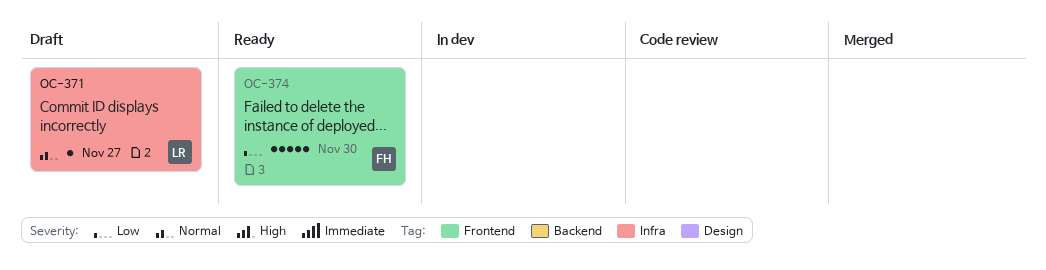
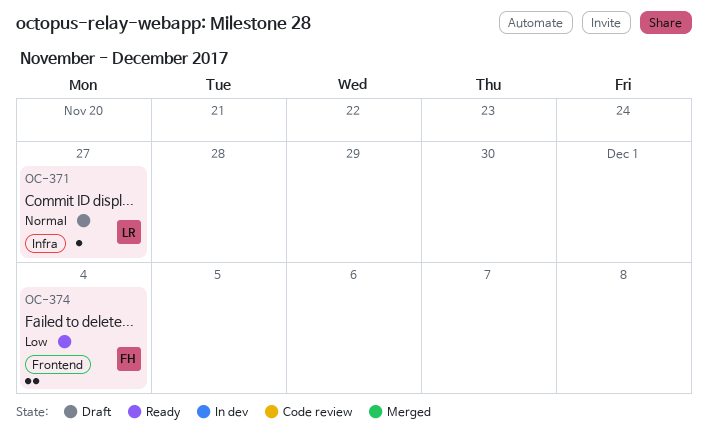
OC-374, estimate: 5 -> 2
OC-374, due: Nov 30 -> Dec 4

